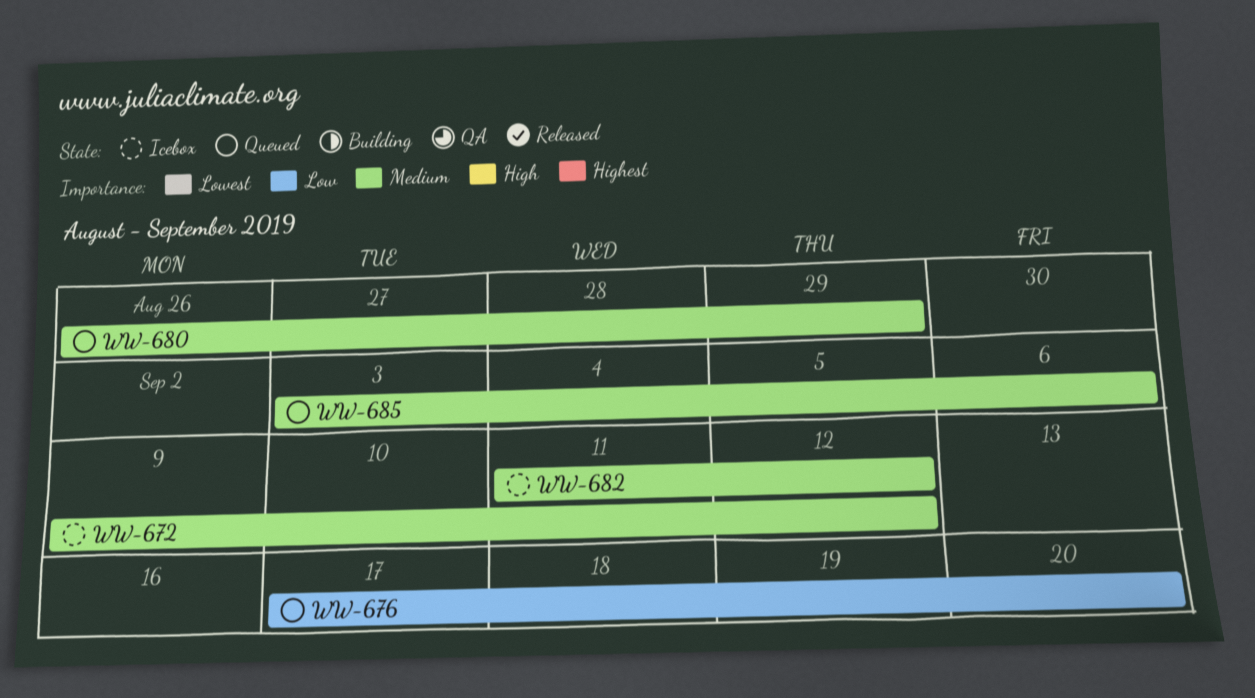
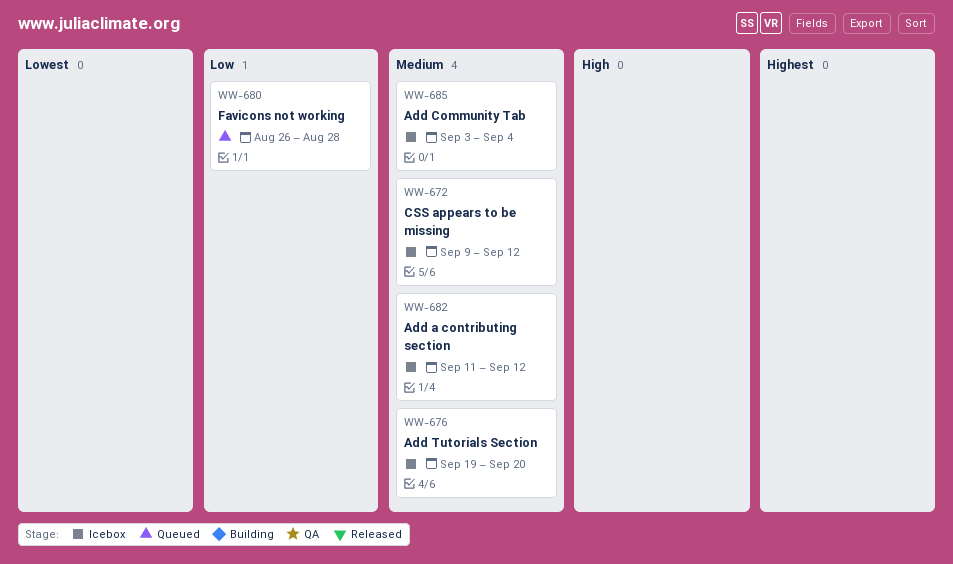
WW-676, status: Queued -> Icebox
WW-676, priority: Low -> Medium
WW-676, start: Sep 17 -> Sep 19
WW-680, priority: Medium -> Low
WW-680, due: Aug 29 -> Aug 28
WW-685, status: Queued -> Icebox
WW-685, due: Sep 6 -> Sep 4

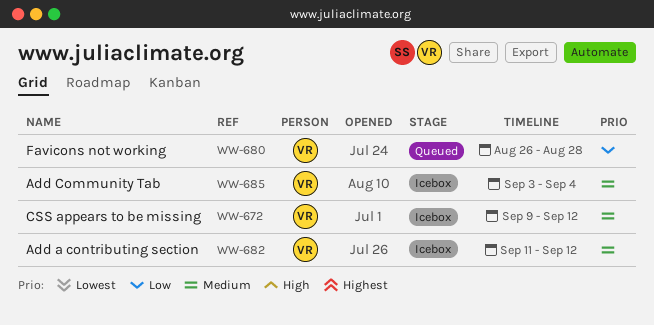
WW-676: present -> none

